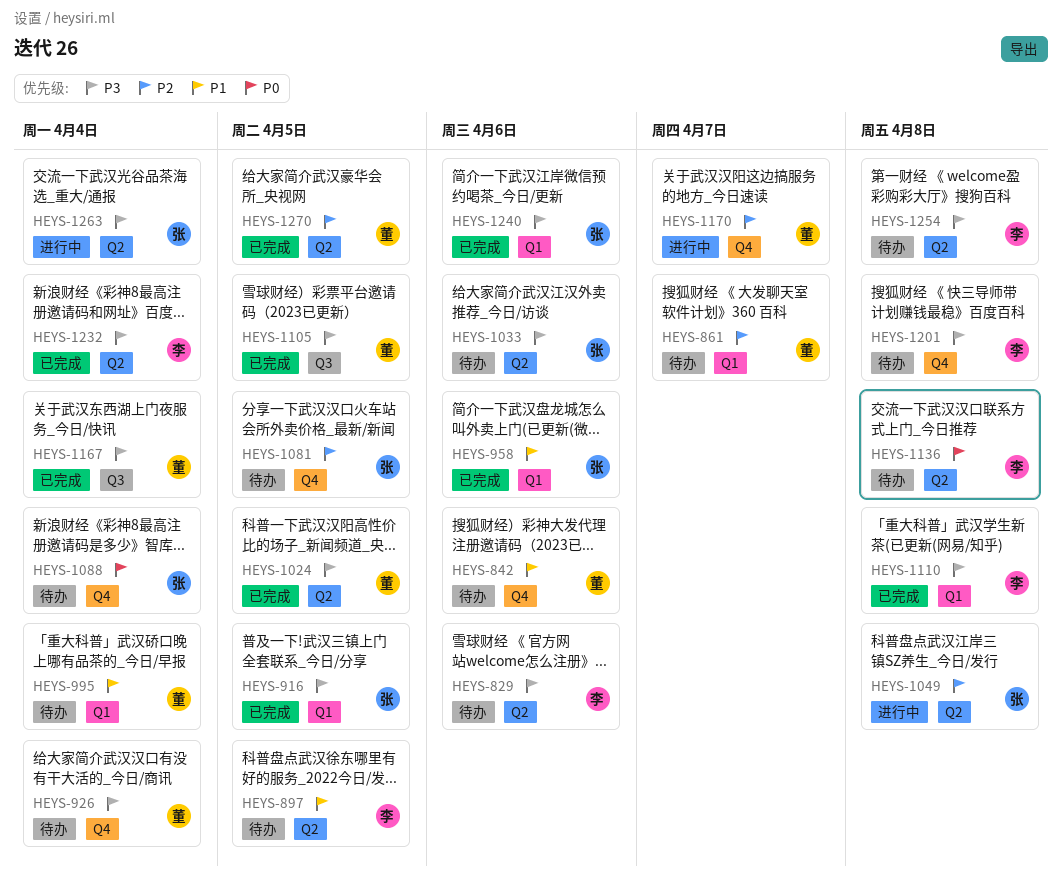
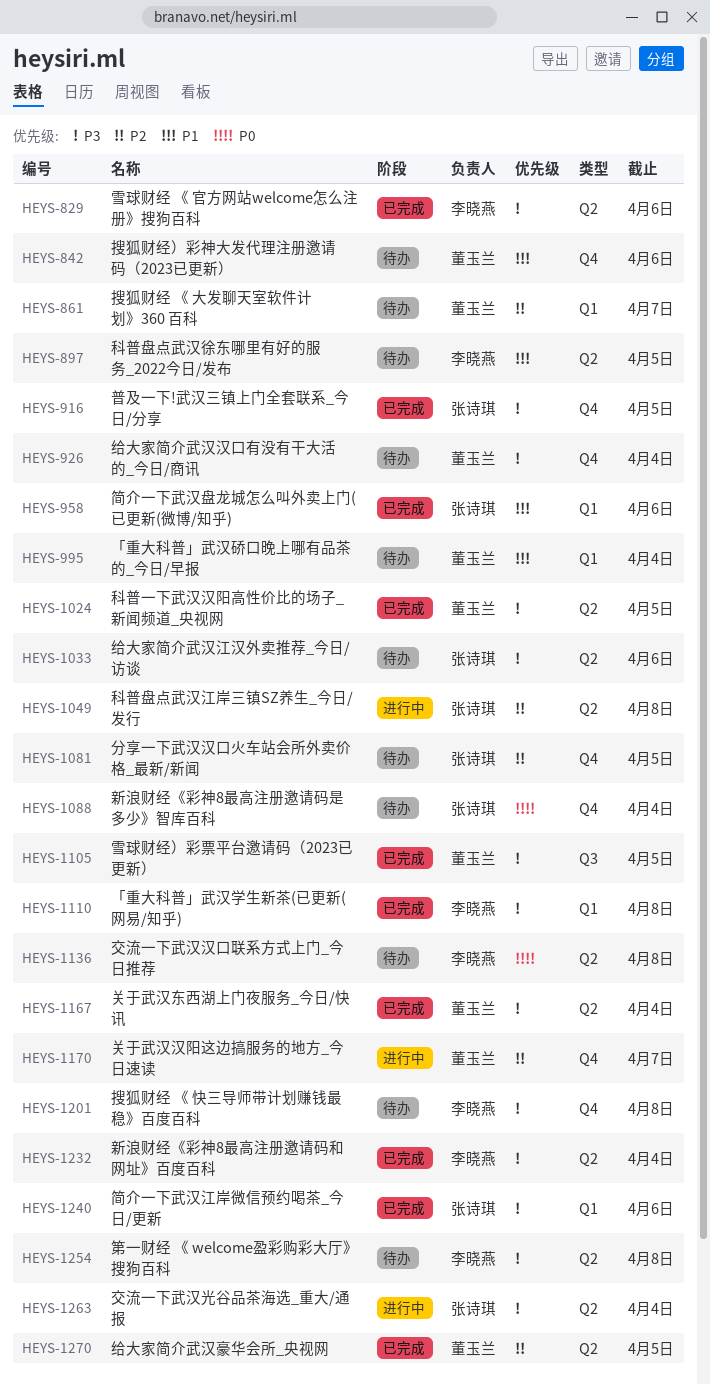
HEYS-829, status: 待办 -> 已完成
HEYS-916, label: Q1 -> Q4
HEYS-1167, label: Q3 -> Q2

